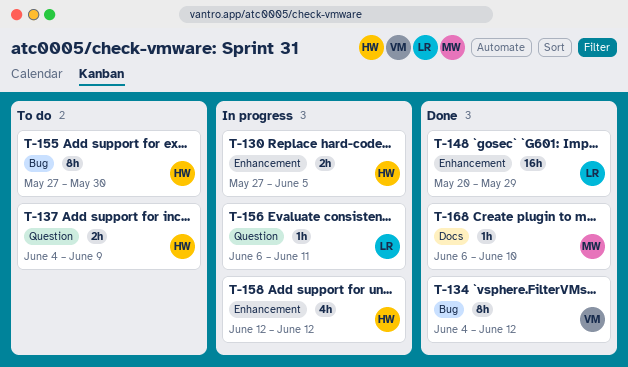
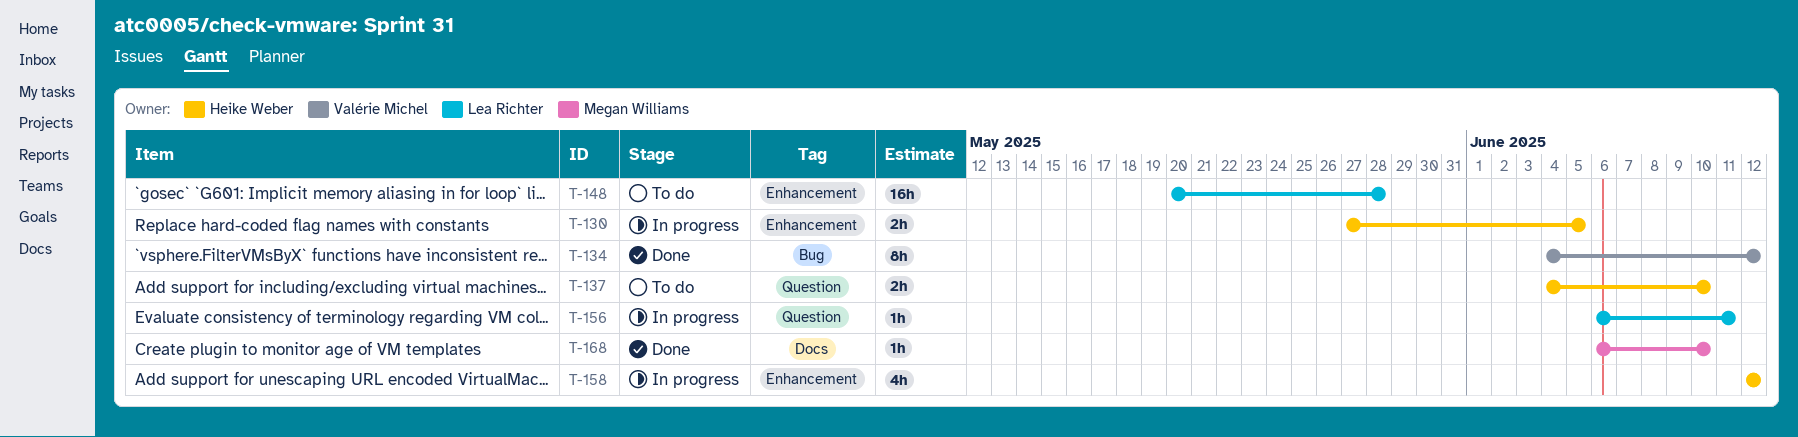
T-137, due: Jun 9 -> Jun 10
T-148, status: Done -> To do
T-148, due: May 29 -> May 28
T-155: present -> none

